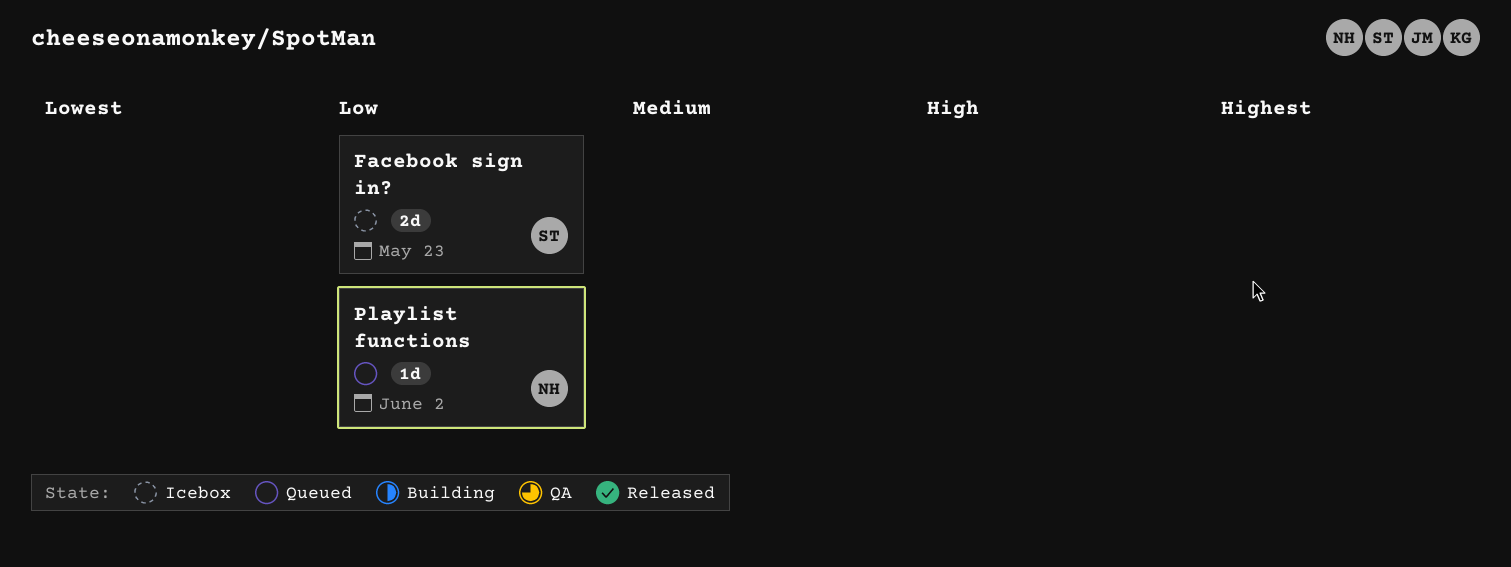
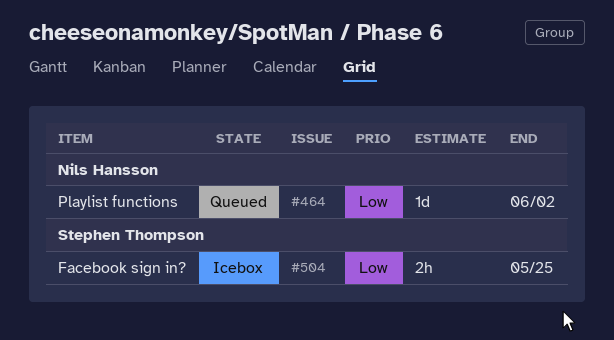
Facebook sign in?, estimate: 2d -> 2h
Facebook sign in?, due: May 23 -> May 25

